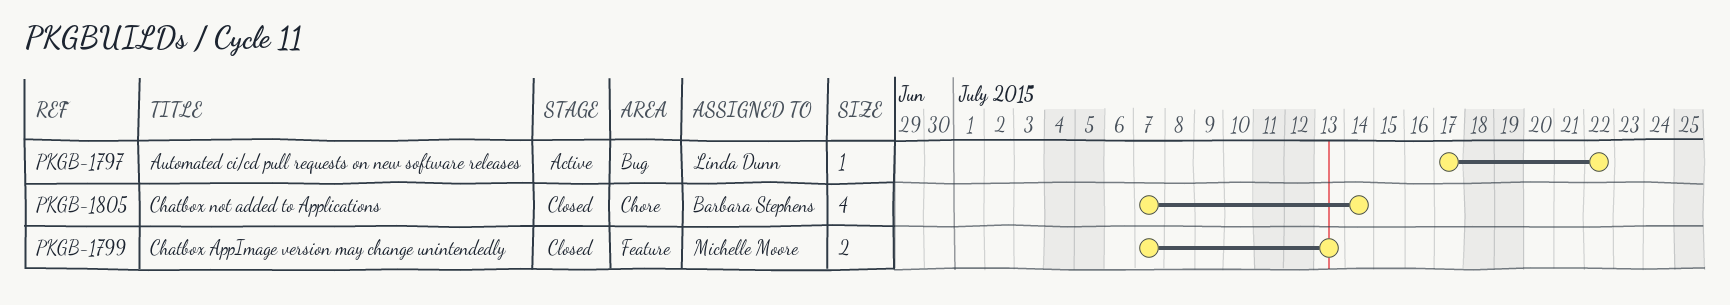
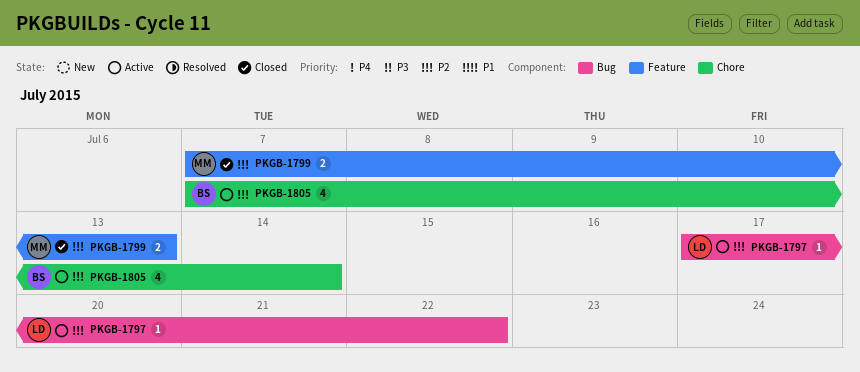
PKGB-1805, status: Closed -> Active

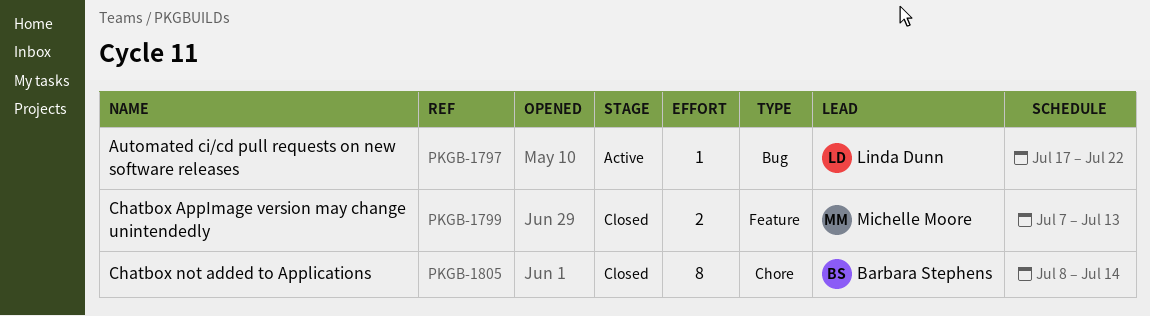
PKGB-1805, status: Active -> Closed
PKGB-1805, estimate: 4 -> 8
PKGB-1805, start: Jul 7 -> Jul 8

